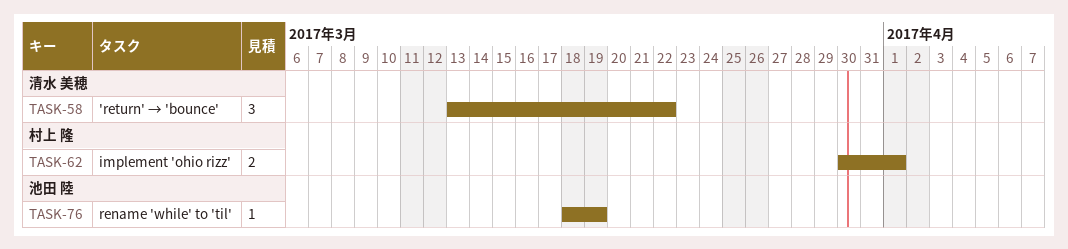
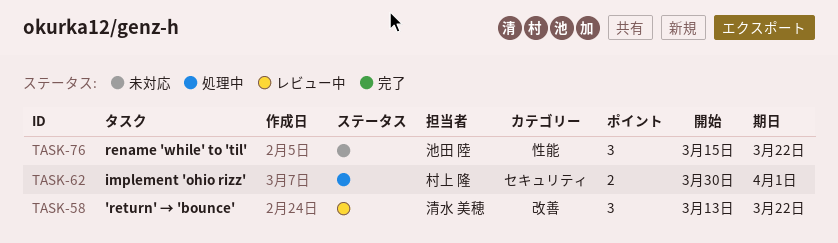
TASK-76, estimate: 1 -> 3
TASK-76, start: Mar 18 -> Mar 15
TASK-76, due: Mar 19 -> Mar 22

